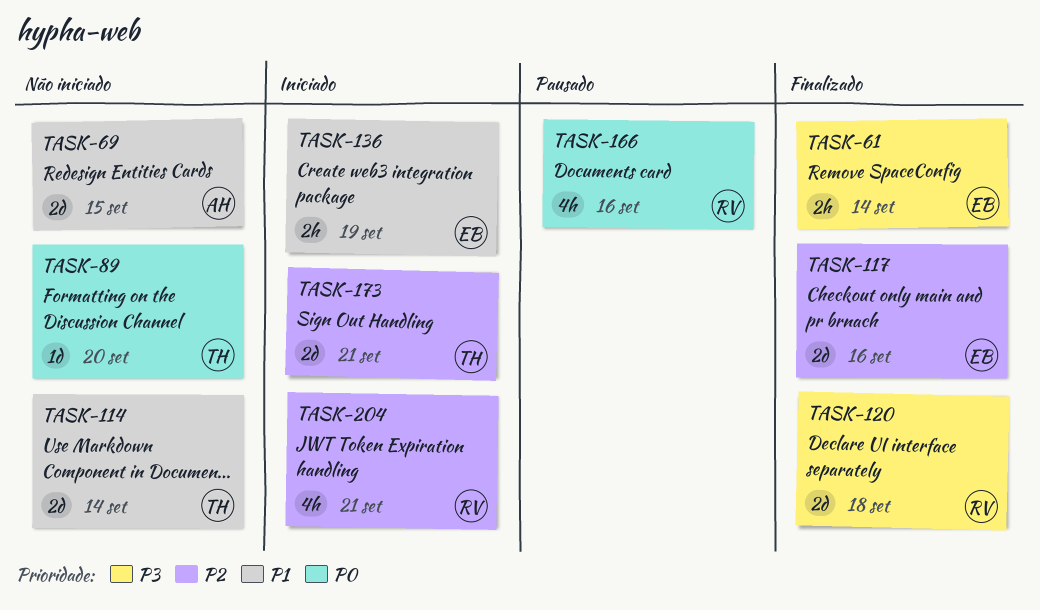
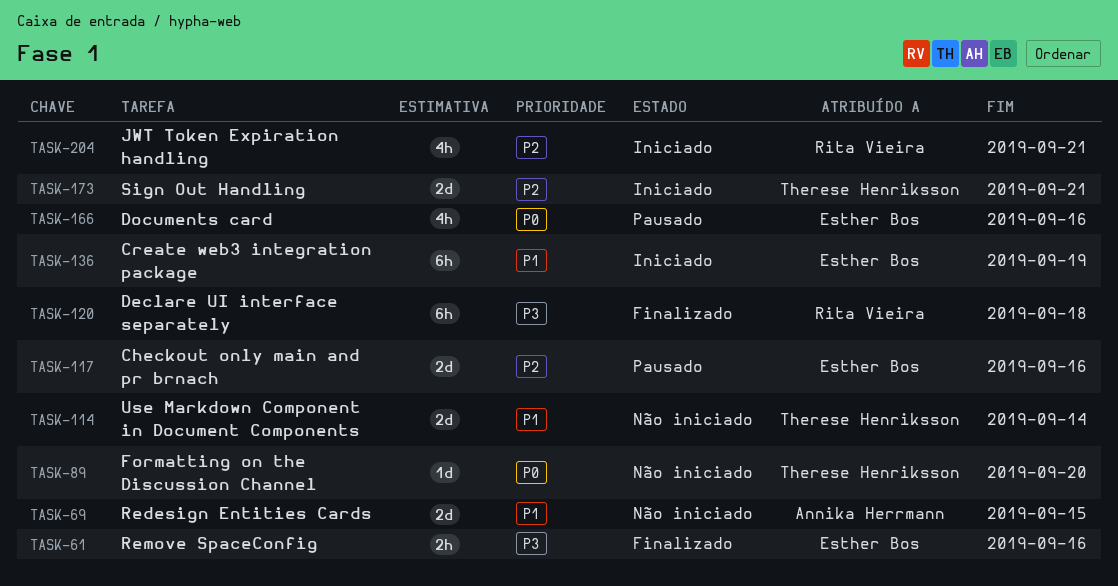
TASK-61, due: Sep 14 -> Sep 16
TASK-117, status: Finalizado -> Pausado
TASK-120, estimate: 2d -> 6h
TASK-136, estimate: 2h -> 6h
TASK-166, owner: Rita Vieira -> Esther Bos

